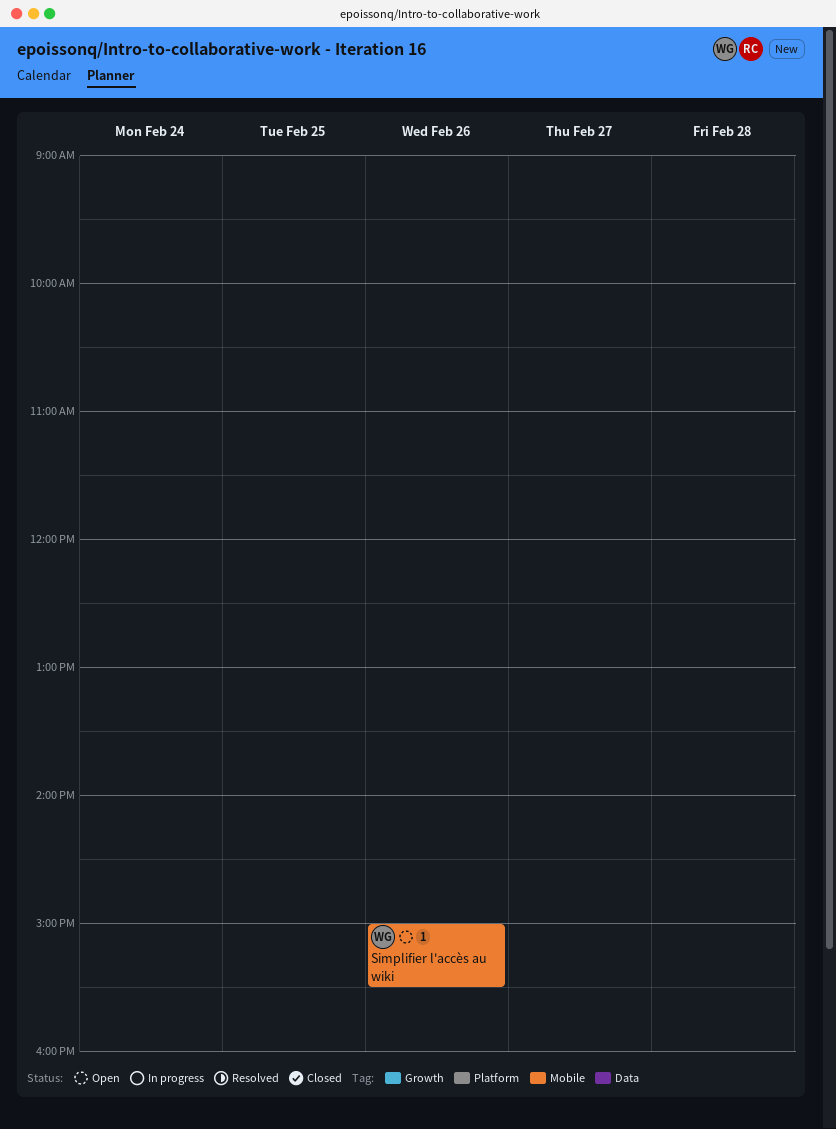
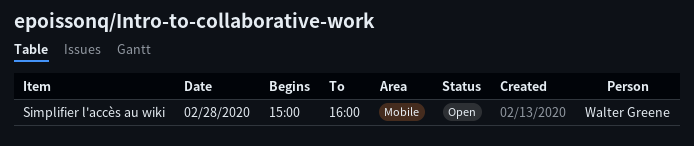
Simplifier l'accès au wiki, day: Feb 26 -> Feb 28
Simplifier l'accès au wiki, ends: 15:30 -> 16:00

